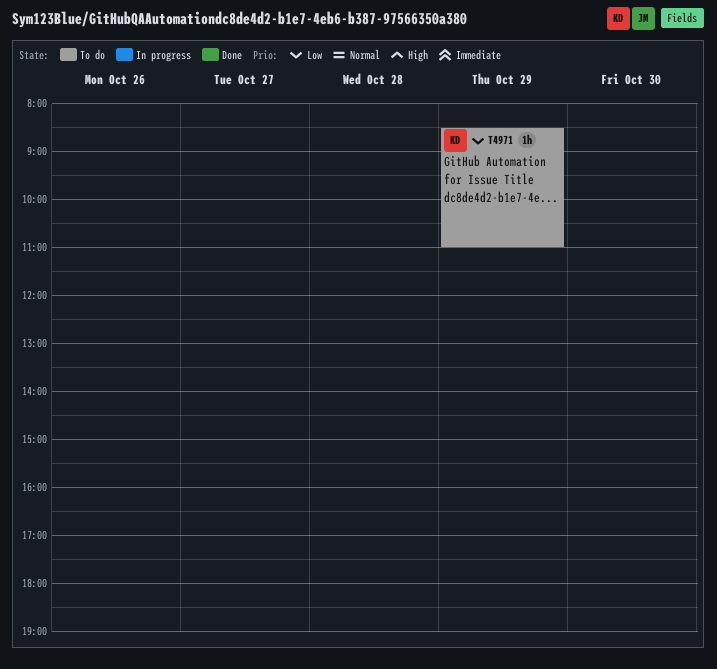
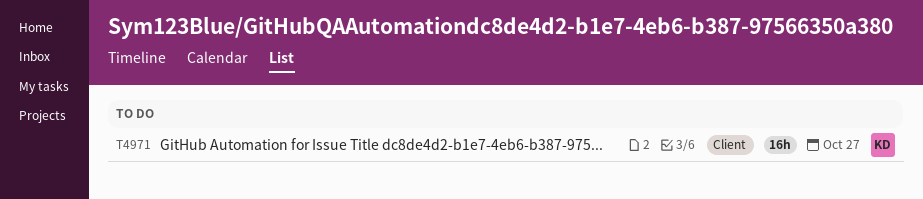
T4971, estimate: 1h -> 16h
T4971, day: Oct 29 -> Oct 27

